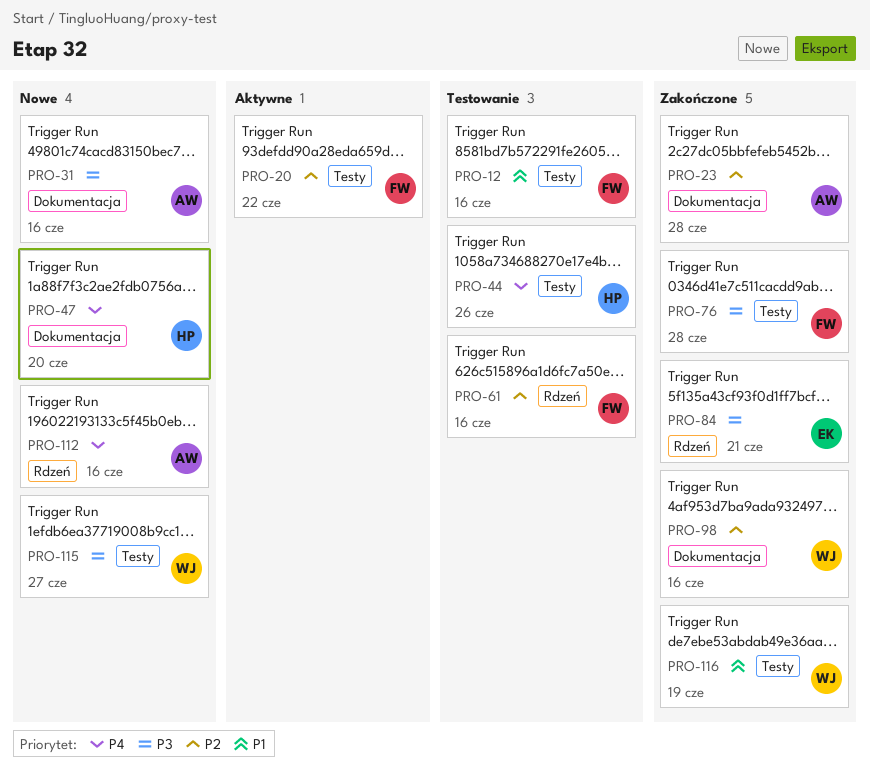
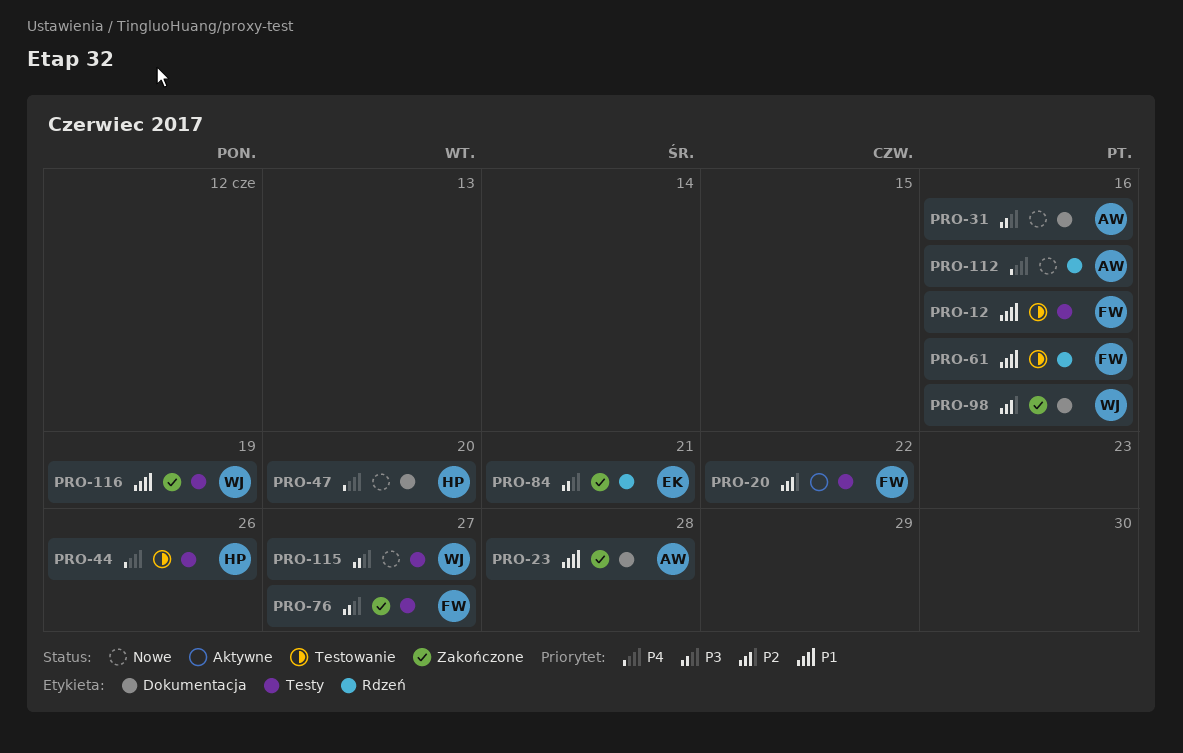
PRO-23, priority: P2 -> P1
PRO-61, priority: P2 -> P1
PRO-76, due: Jun 28 -> Jun 27

